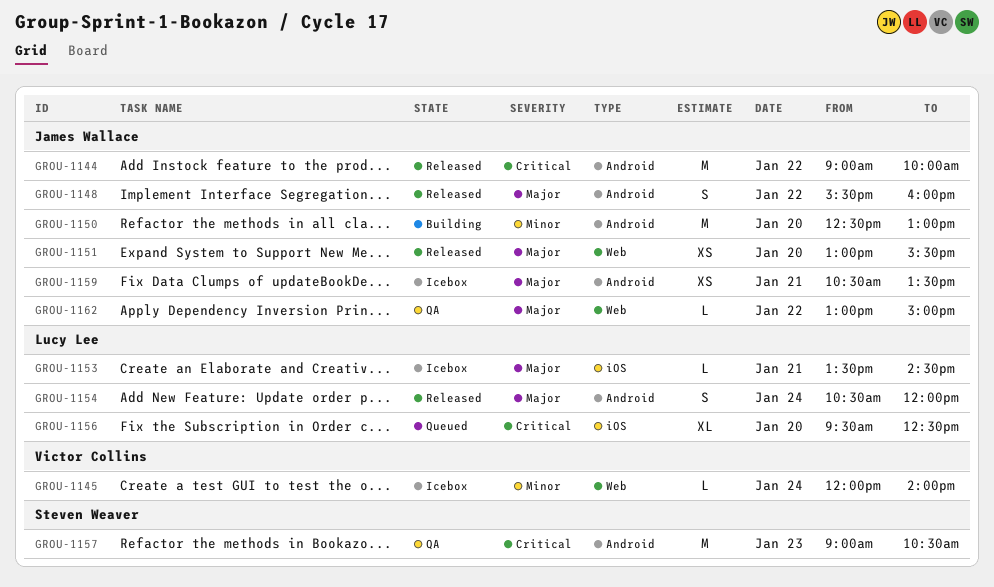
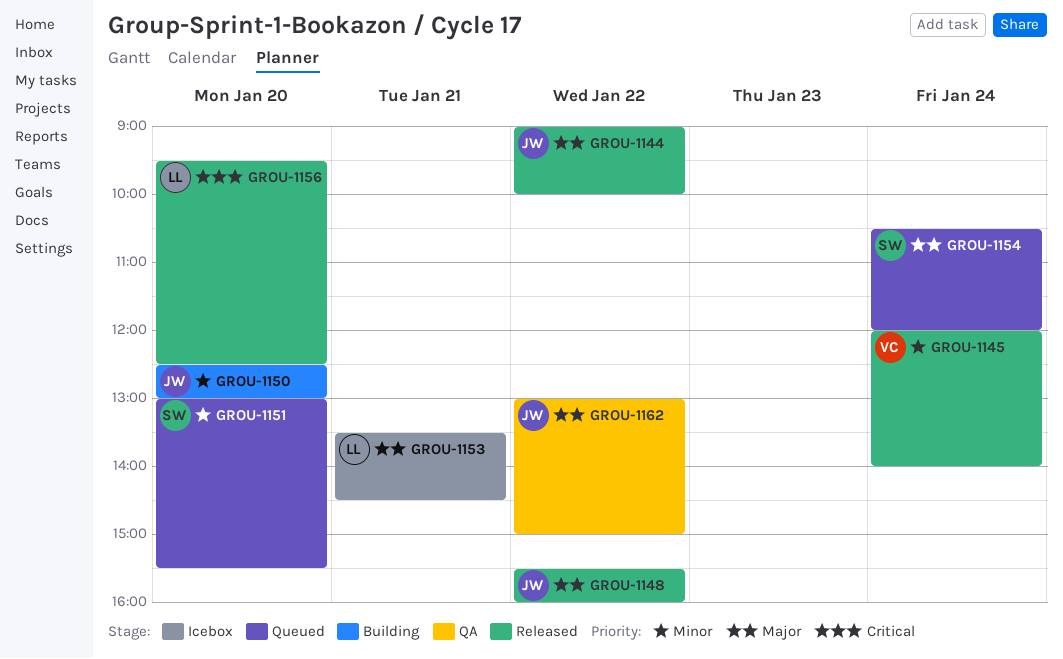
GROU-1144, priority: Critical -> Major
GROU-1145, status: Icebox -> Released
GROU-1151, status: Released -> Queued
GROU-1151, owner: James Wallace -> Steven Weaver
GROU-1151, priority: Major -> Minor
GROU-1154, status: Released -> Queued
GROU-1154, owner: Lucy Lee -> Steven Weaver
GROU-1156, status: Queued -> Released
GROU-1157: present -> none
GROU-1159: present -> none

